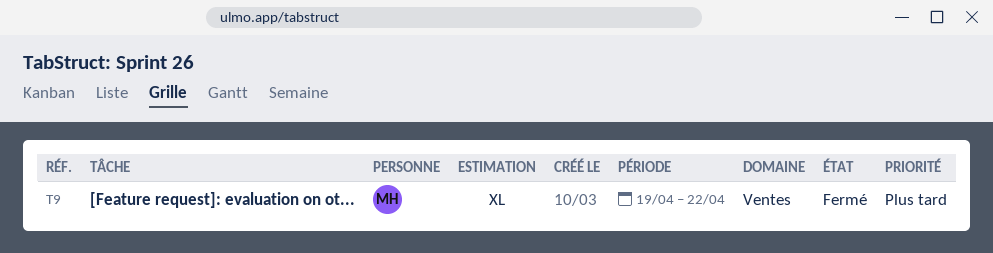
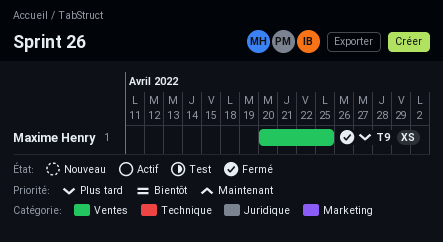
T9, estimate: XL -> XS
T9, start: Apr 19 -> Apr 20
T9, due: Apr 22 -> Apr 25

